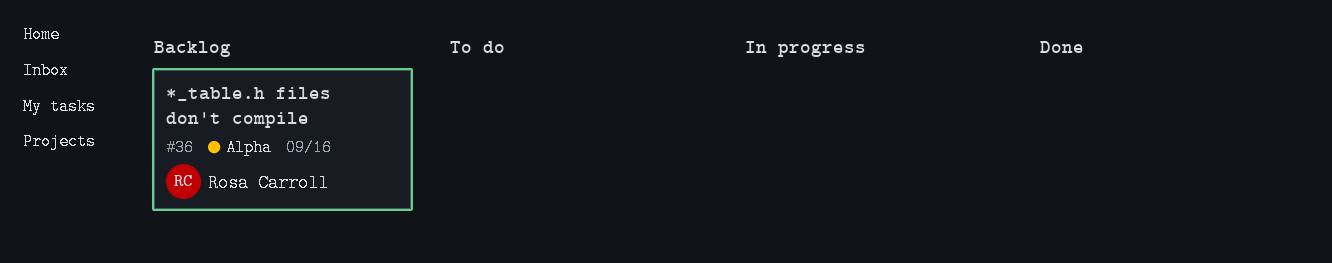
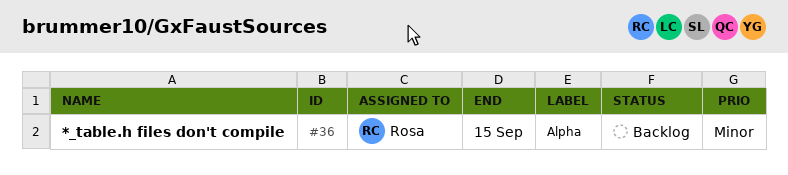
#36, due: Sep 16 -> Sep 15

